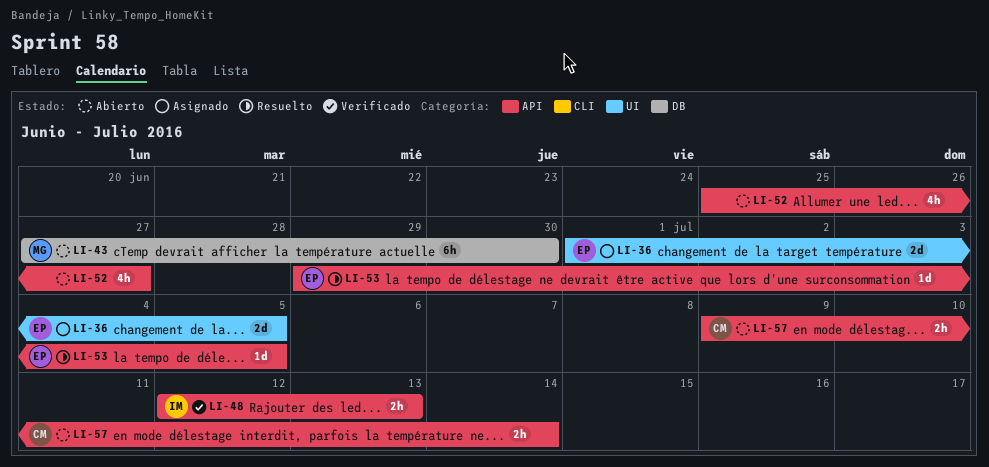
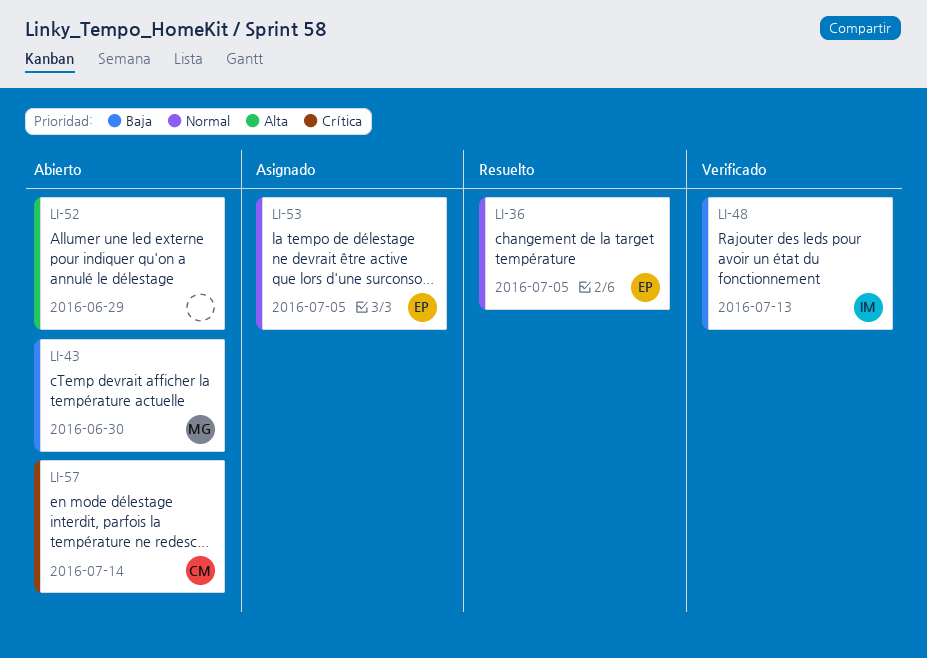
LI-36, status: Asignado -> Resuelto
LI-52, due: Jun 27 -> Jun 29
LI-53, status: Resuelto -> Asignado

